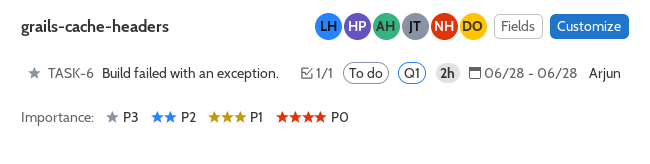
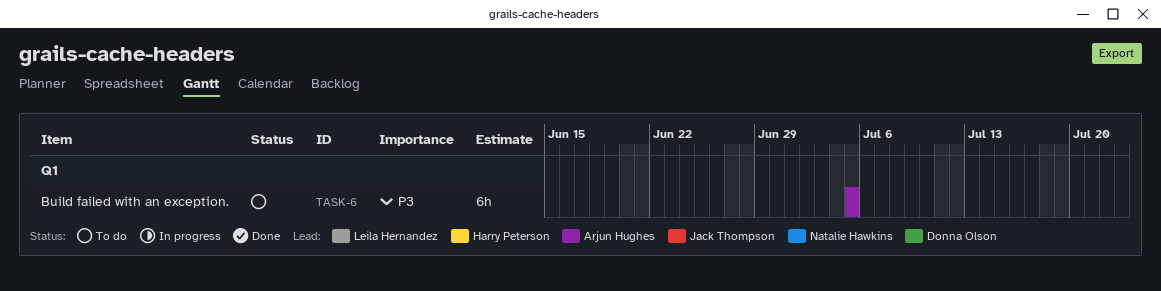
TASK-6, estimate: 2h -> 6h
TASK-6, start: Jun 28 -> Jul 5
TASK-6, due: Jun 28 -> Jul 5

